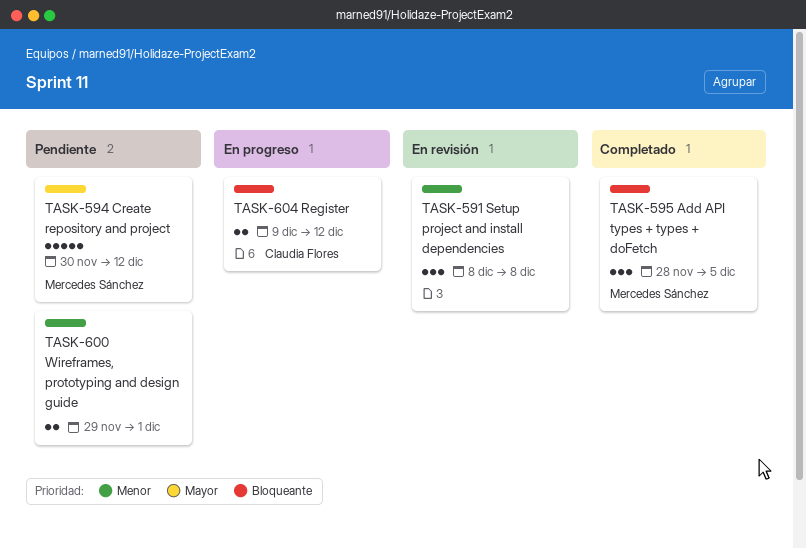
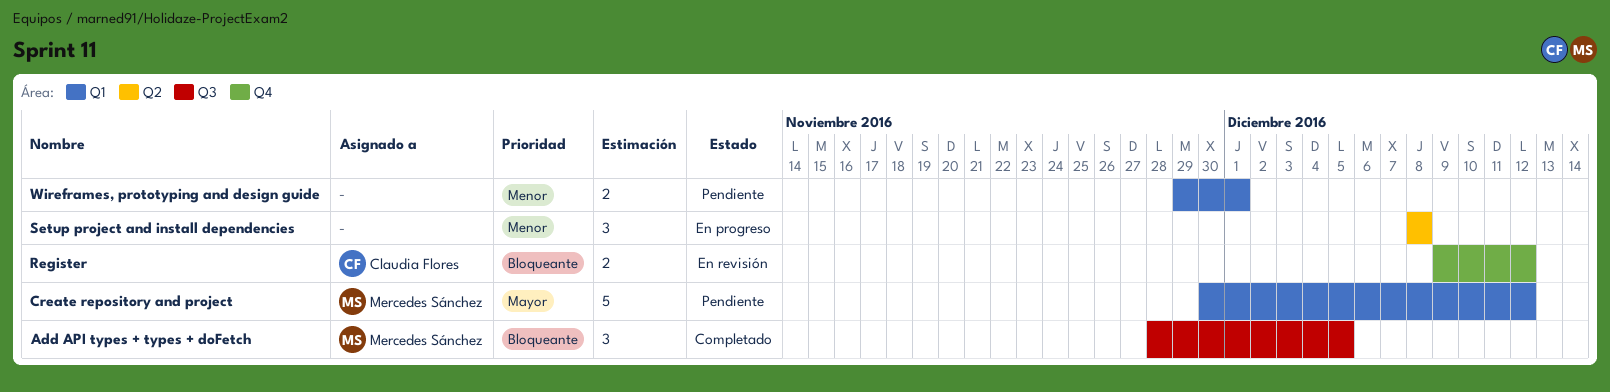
Register, status: En progreso -> En revisión
Setup project and install dependencies, status: En revisión -> En progreso

